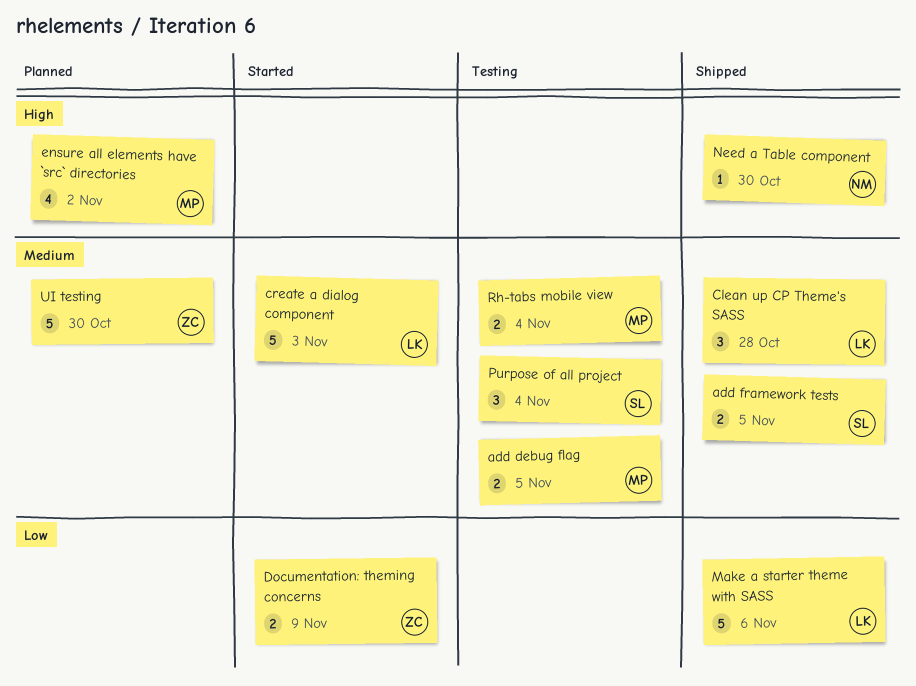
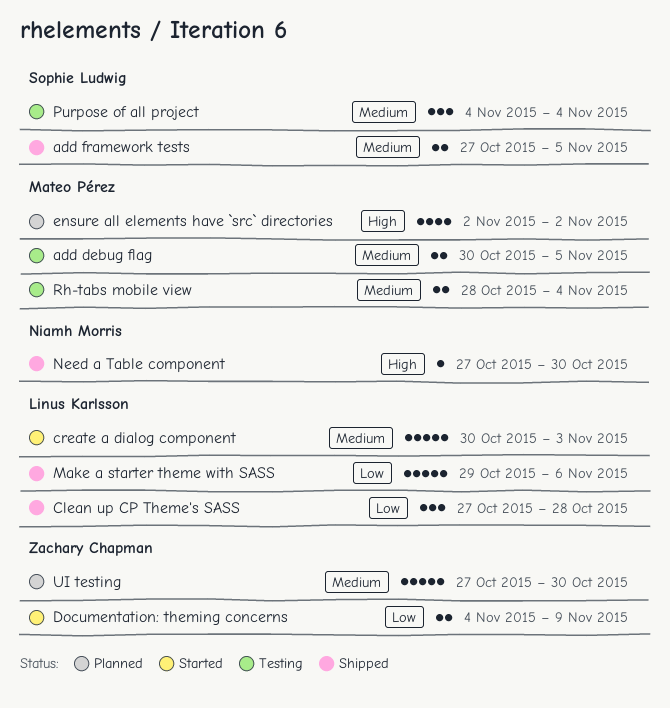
Clean up CP Theme's SASS, priority: Medium -> Low

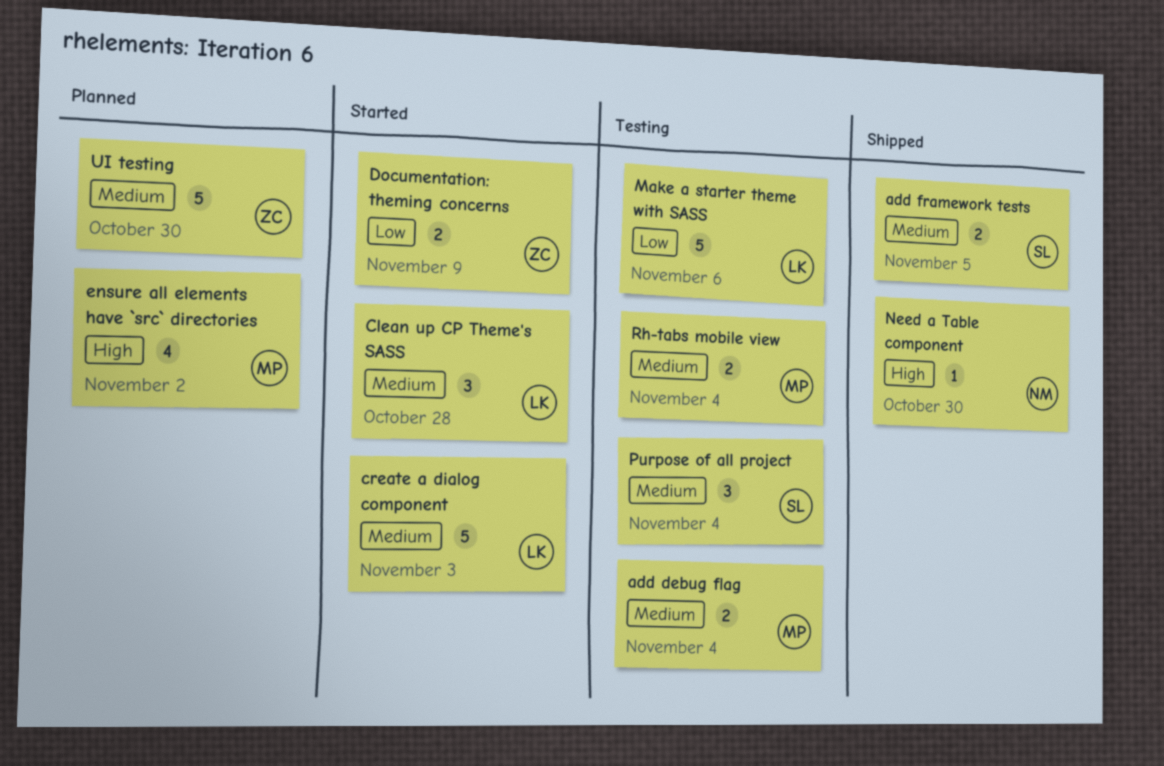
add debug flag, due: Nov 5 -> Nov 4
Clean up CP Theme's SASS, status: Shipped -> Started
Clean up CP Theme's SASS, priority: Low -> Medium
Make a starter theme with SASS, status: Shipped -> Testing

